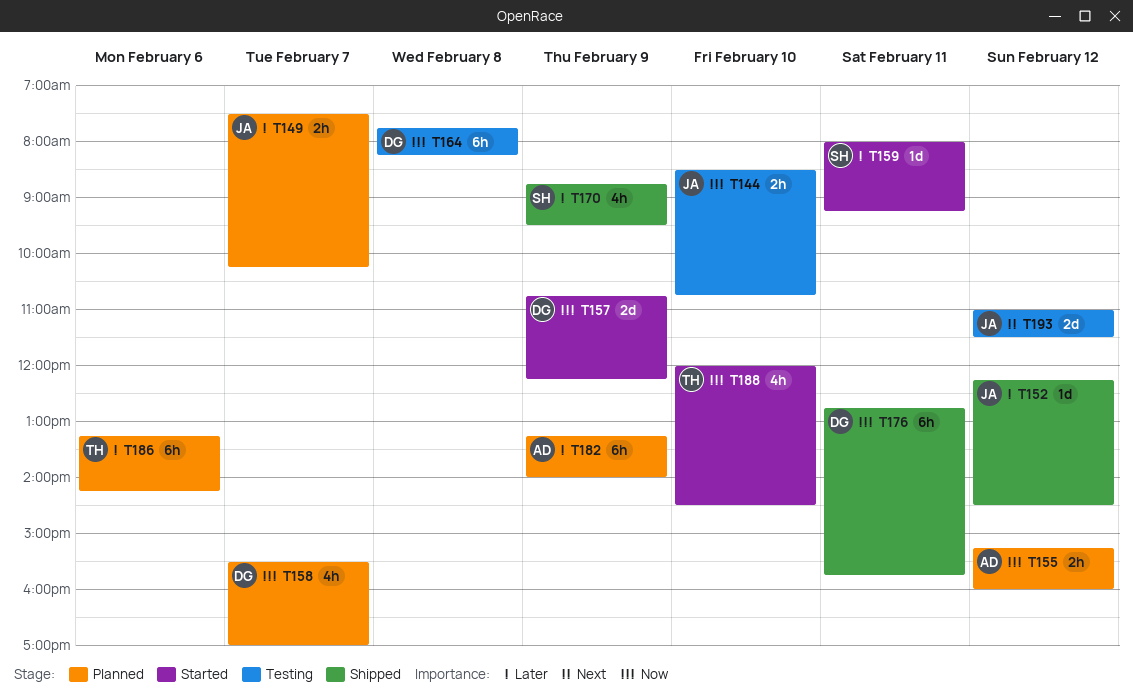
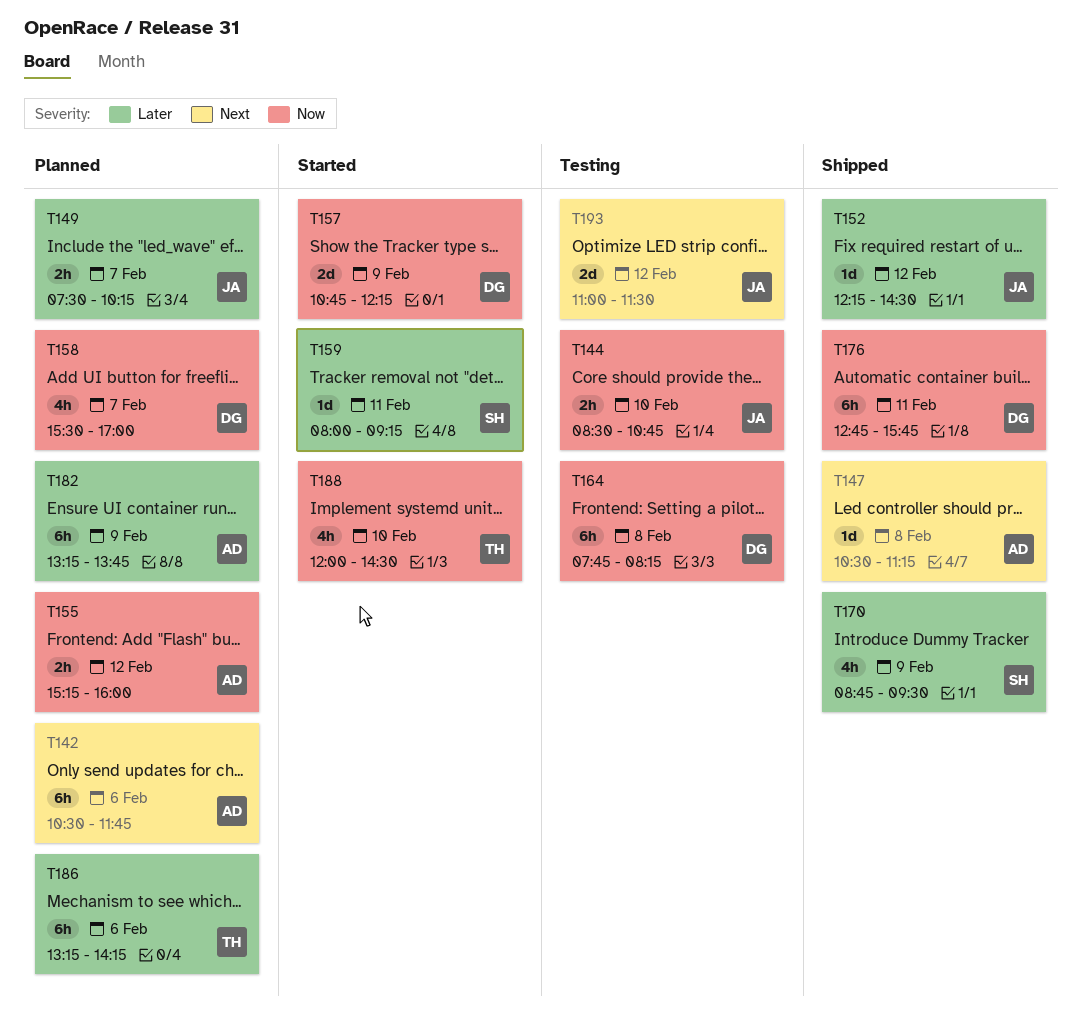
T142: none -> present
T147: none -> present
T182, ends: 14:00 -> 13:45

